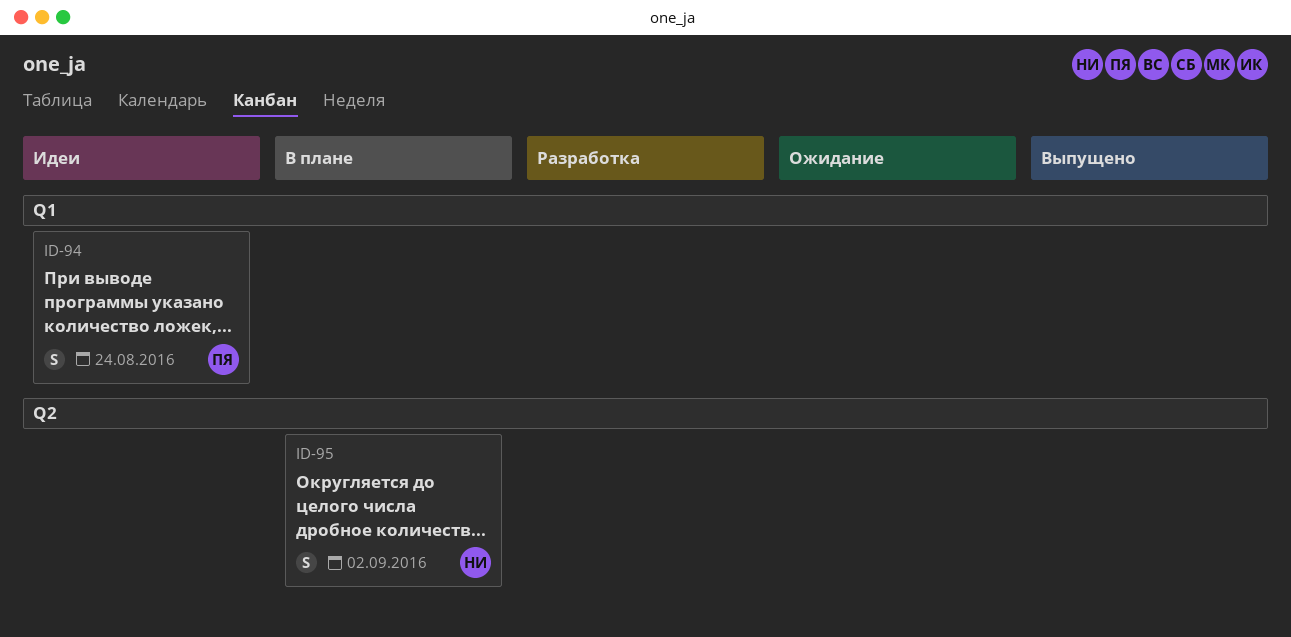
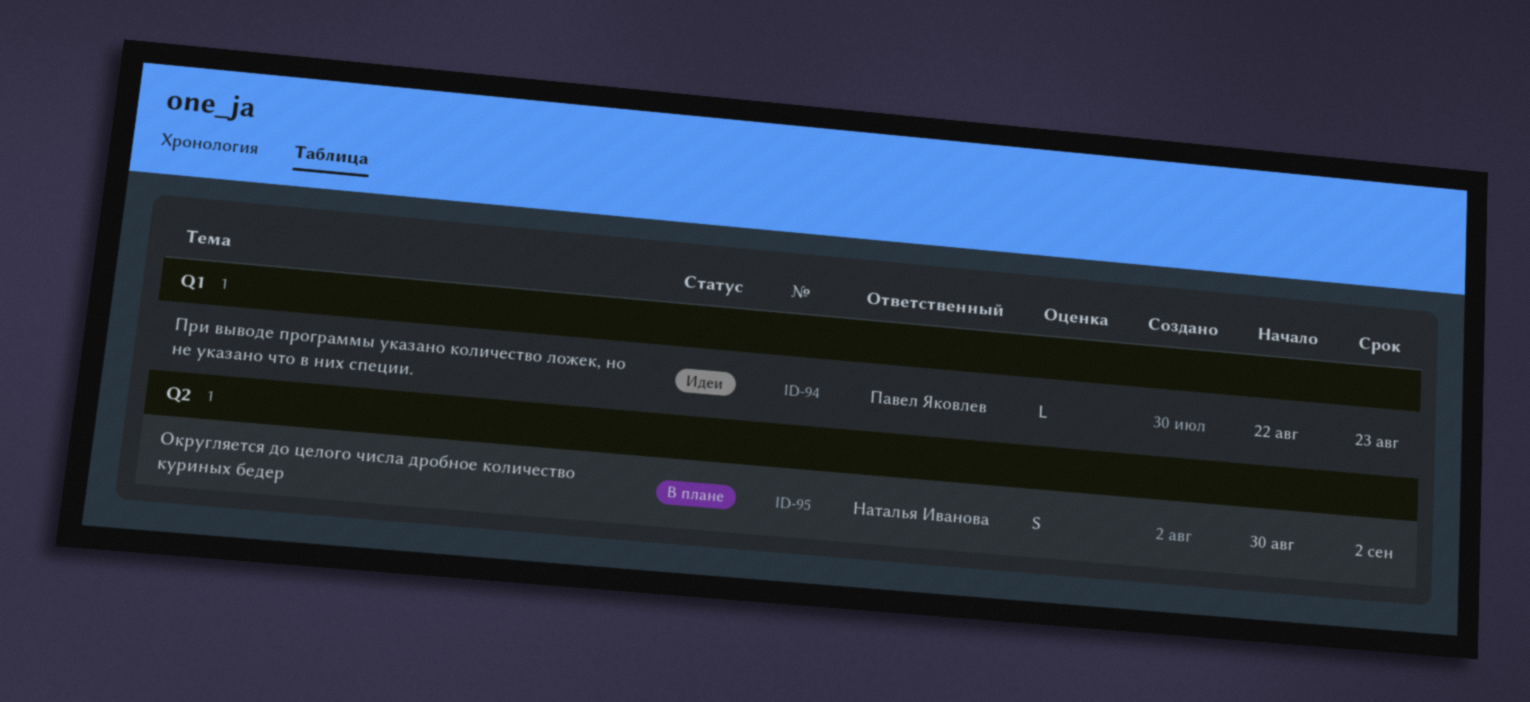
ID-94, estimate: S -> L
ID-94, due: Aug 24 -> Aug 23

